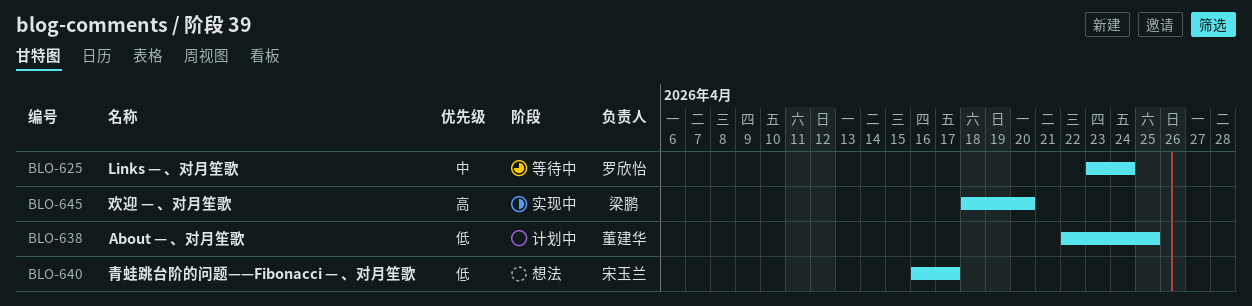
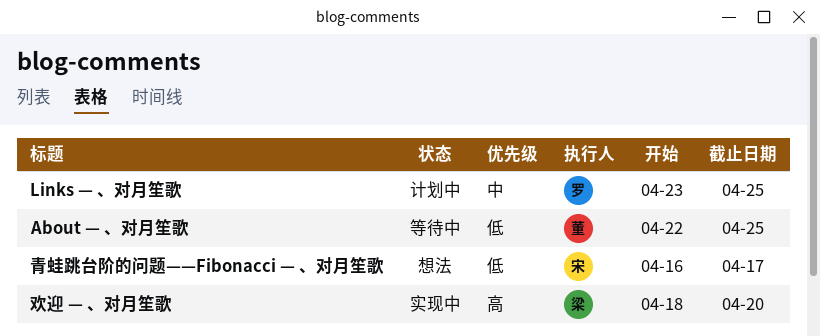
About — 、对月笙歌, status: 计划中 -> 等待中
Links — 、对月笙歌, status: 等待中 -> 计划中
Links — 、对月笙歌, due: Apr 24 -> Apr 25

